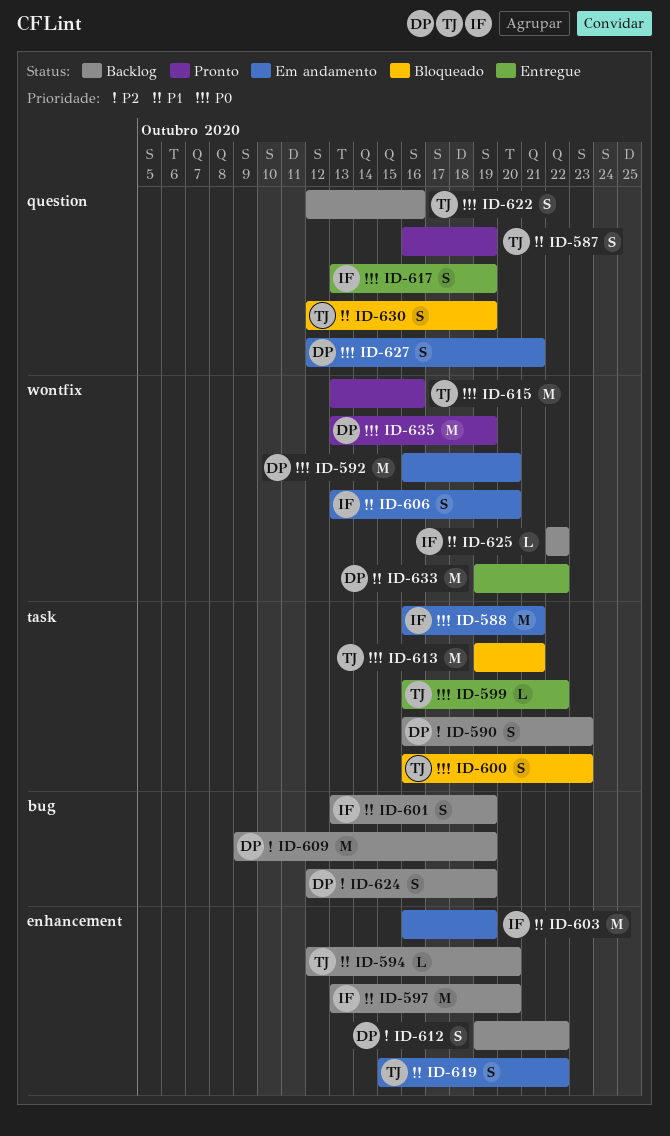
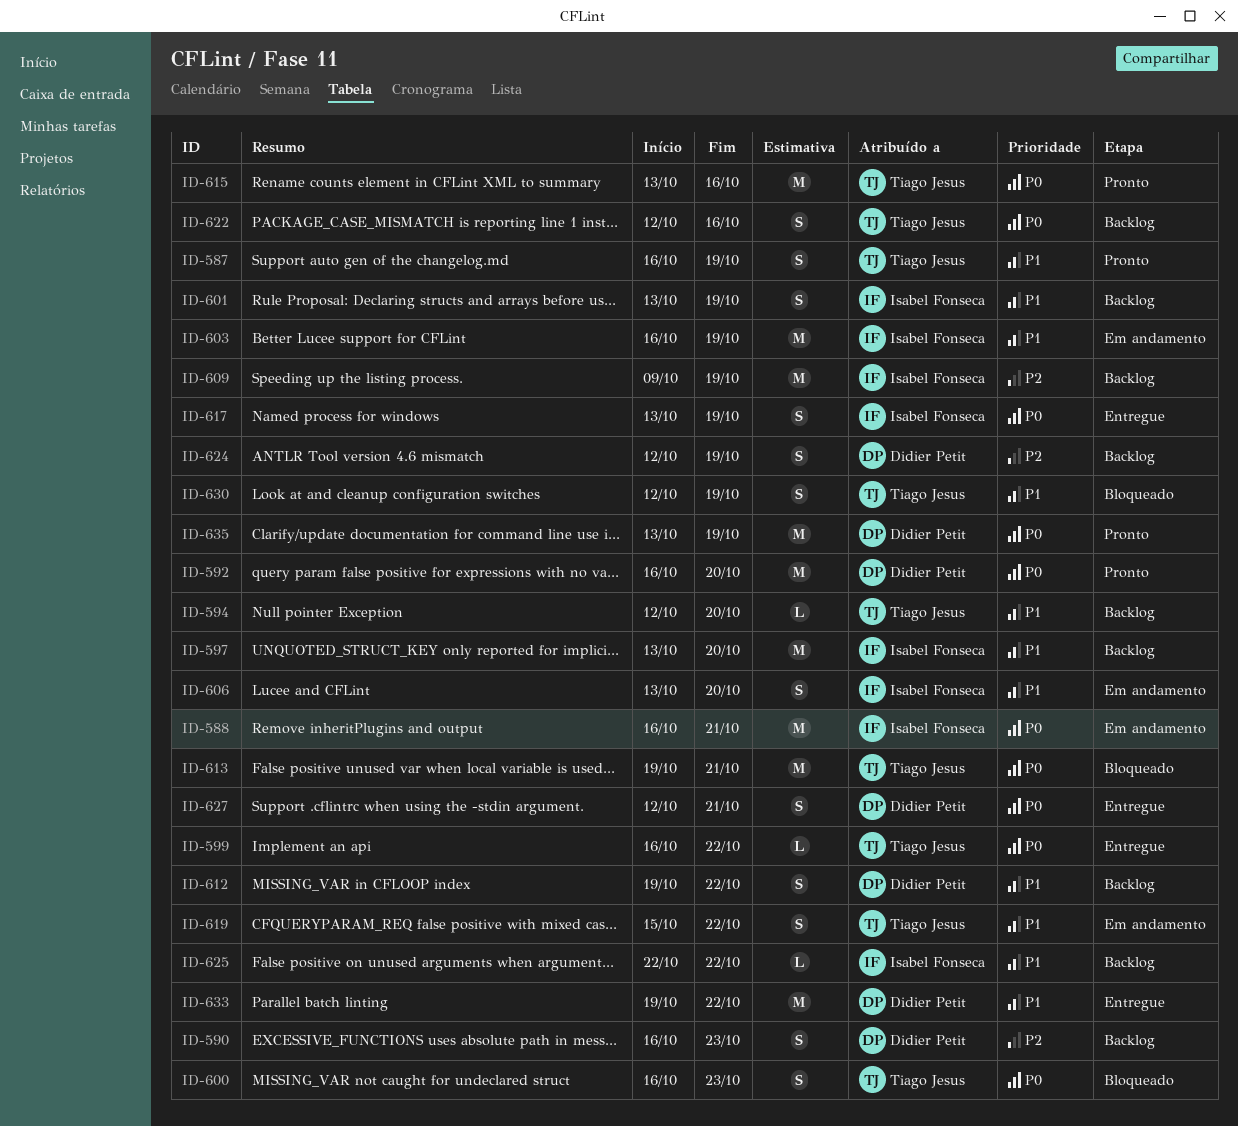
ID-592, status: Em andamento -> Pronto
ID-609, owner: Didier Petit -> Isabel Fonseca
ID-612, priority: P2 -> P1
ID-627, status: Em andamento -> Entregue

